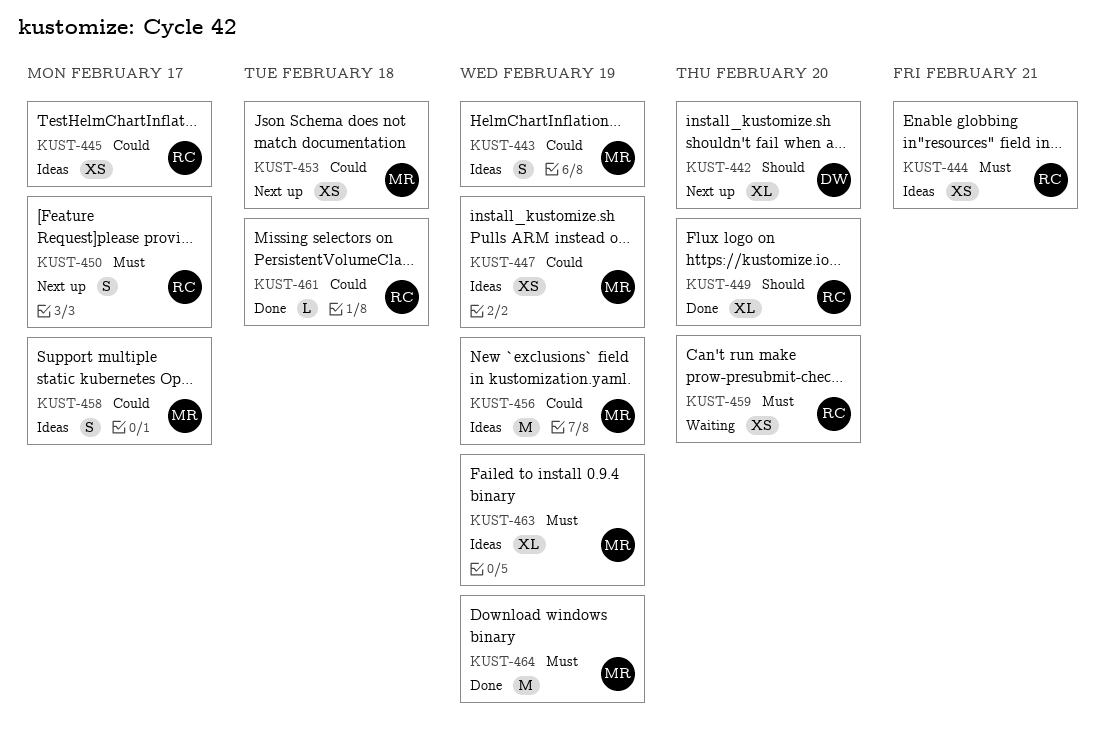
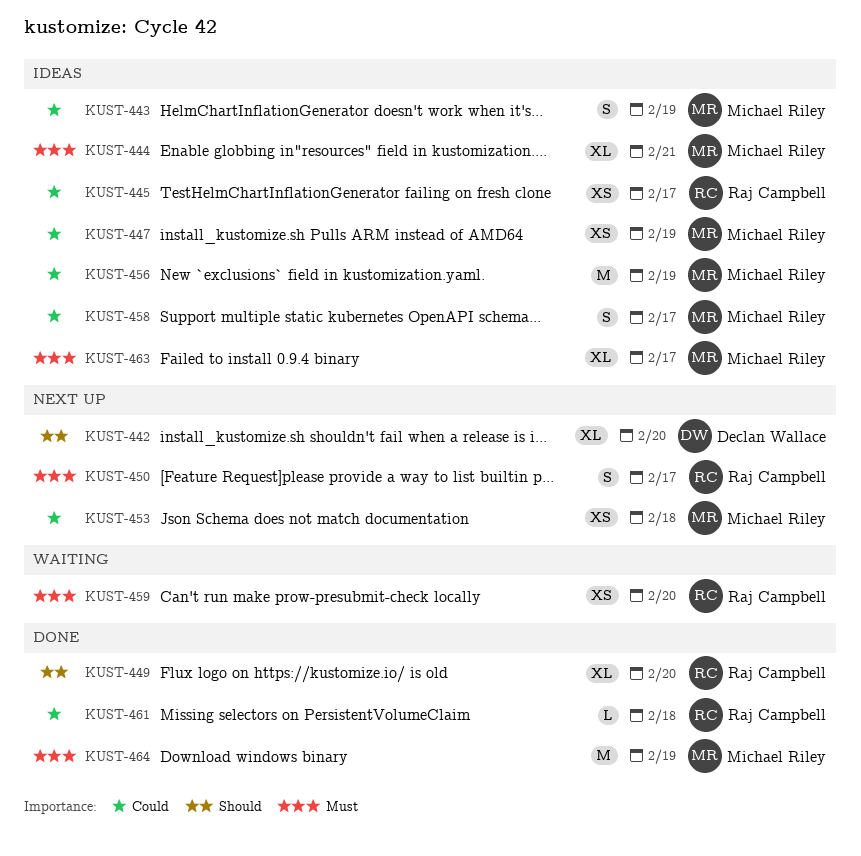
KUST-444, owner: Raj Campbell -> Michael Riley
KUST-444, estimate: XS -> XL
KUST-463, due: Feb 19 -> Feb 17

